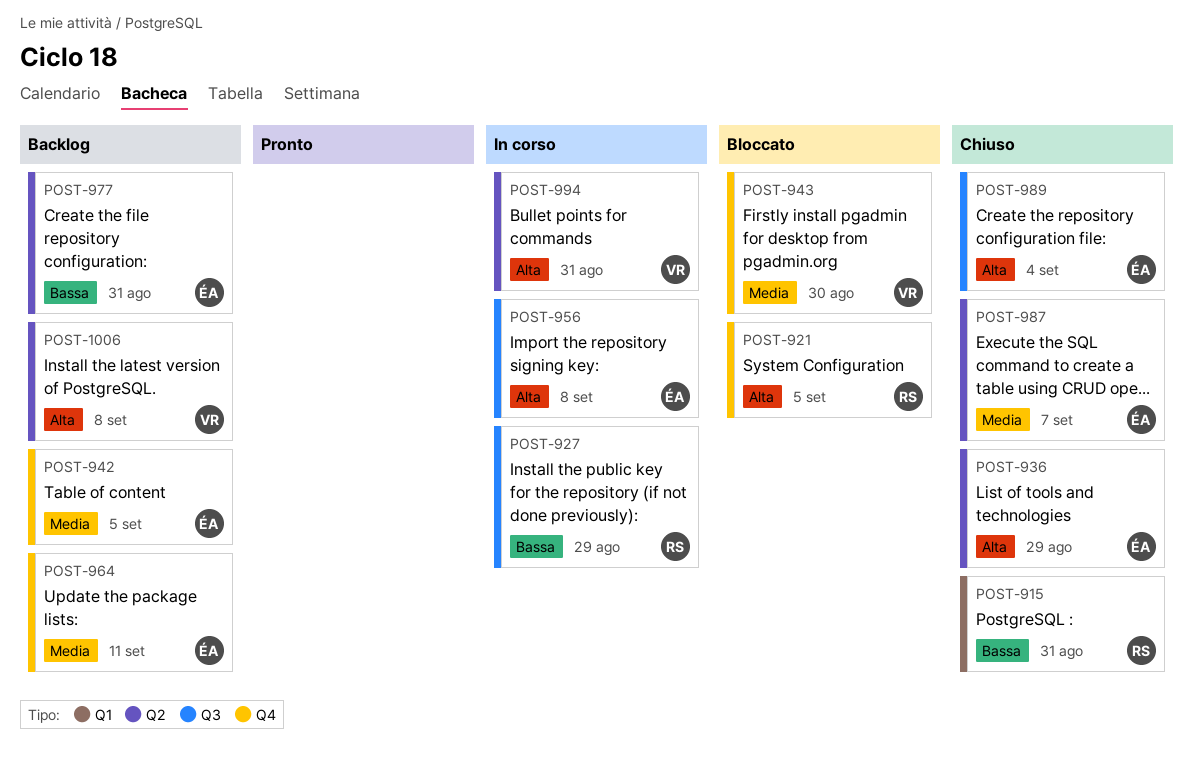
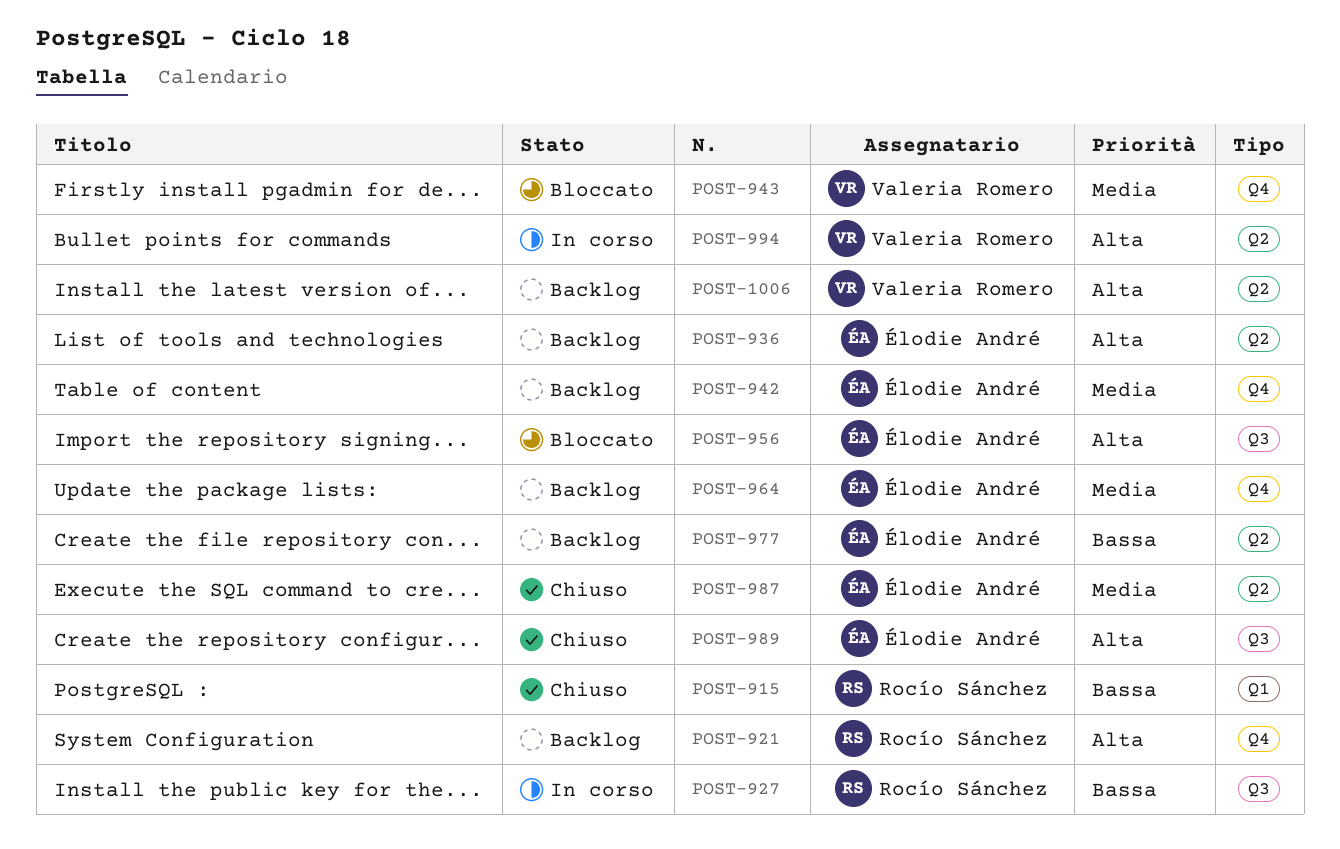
POST-921, status: Bloccato -> Backlog
POST-936, status: Chiuso -> Backlog
POST-956, status: In corso -> Bloccato

